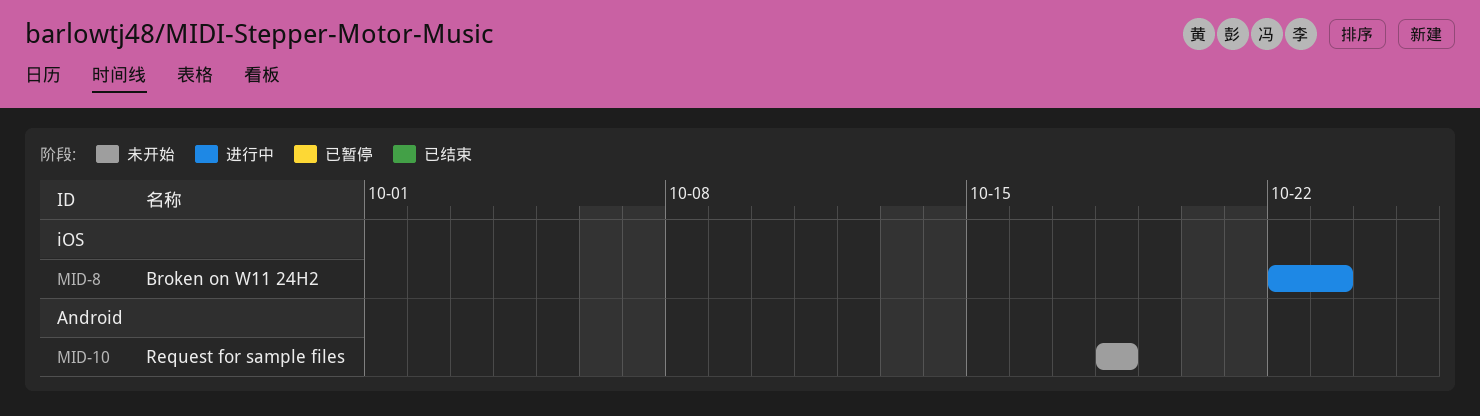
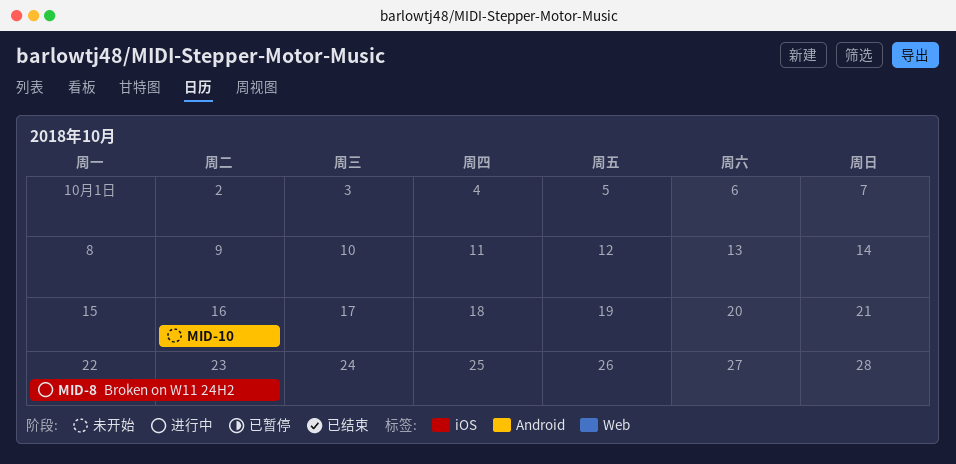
MID-10, start: Oct 18 -> Oct 16
MID-10, due: Oct 18 -> Oct 16

